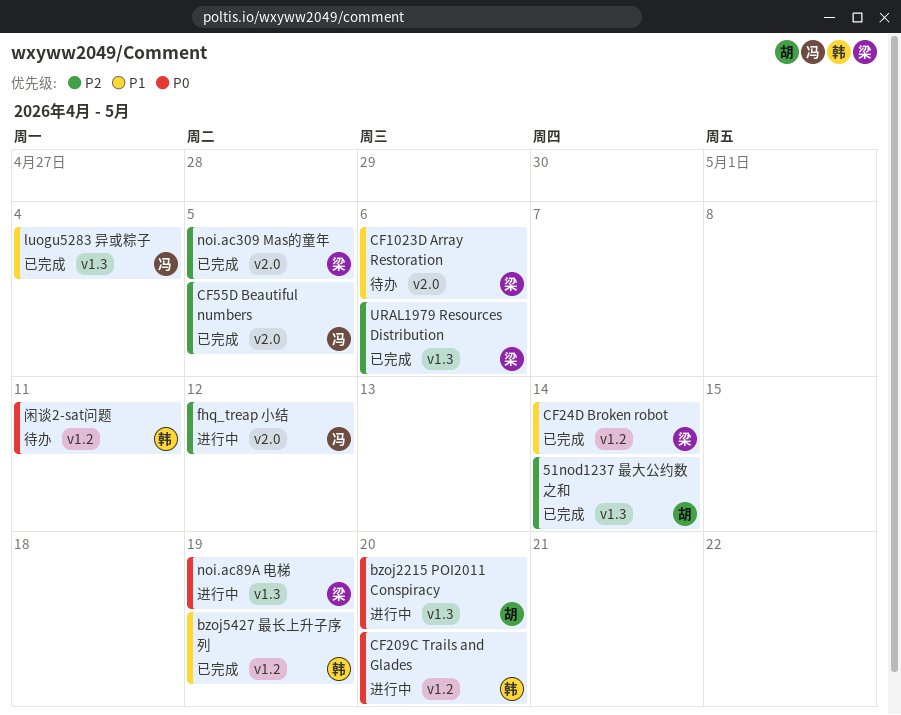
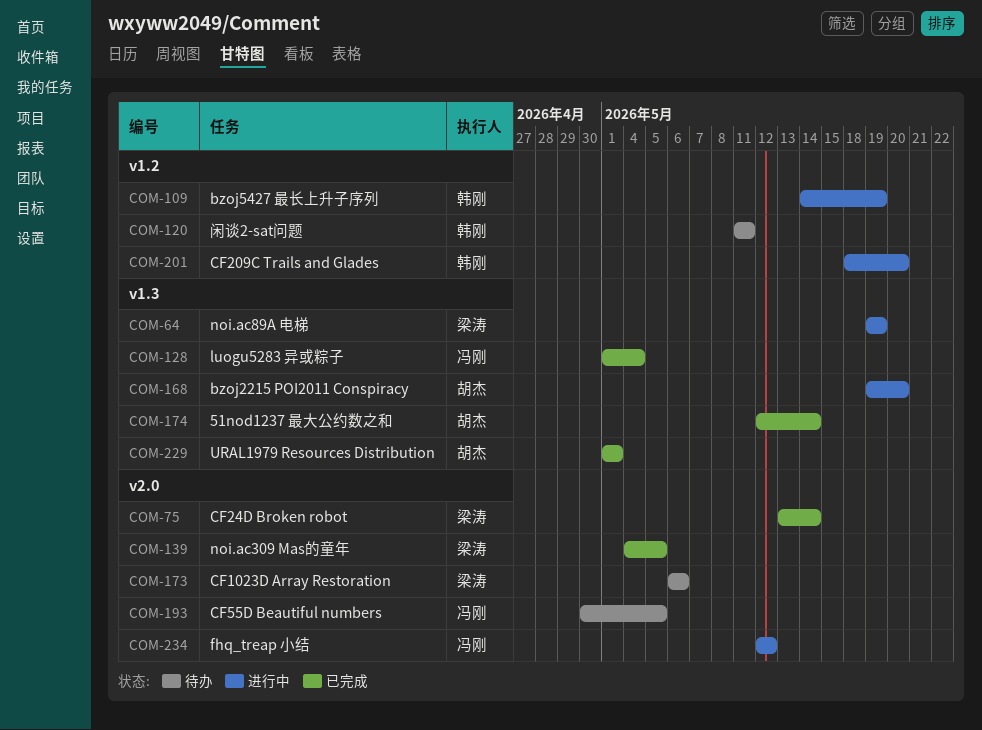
bzoj5427 最长上升子序列, status: 已完成 -> 进行中
CF24D Broken robot, label: v1.2 -> v2.0
CF55D Beautiful numbers, status: 已完成 -> 待办
URAL1979 Resources Distribution, owner: 梁涛 -> 胡杰
URAL1979 Resources Distribution, due: May 6 -> May 1

